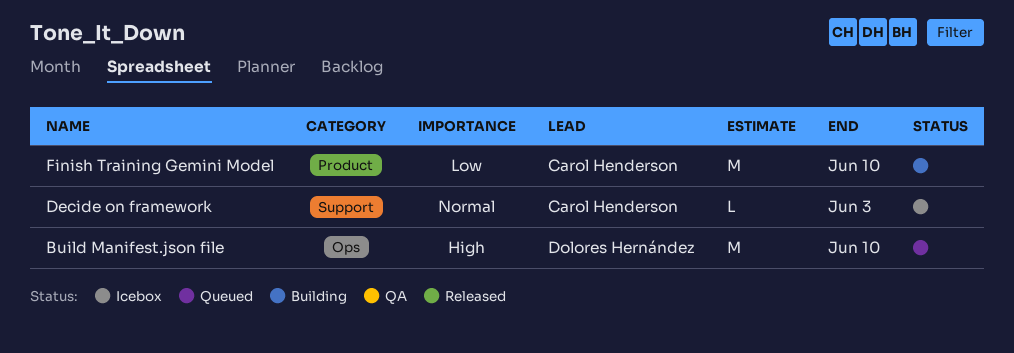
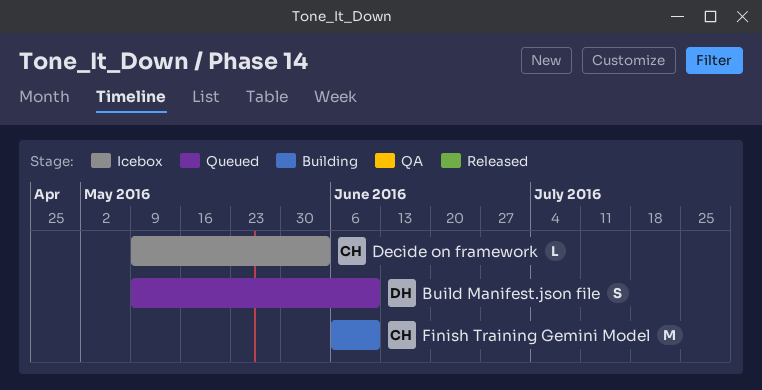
Build Manifest.json file, estimate: M -> S

